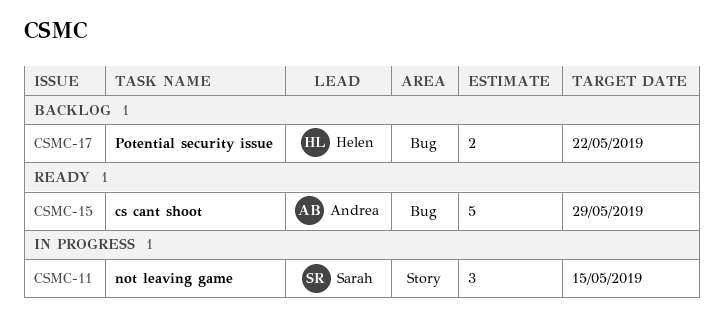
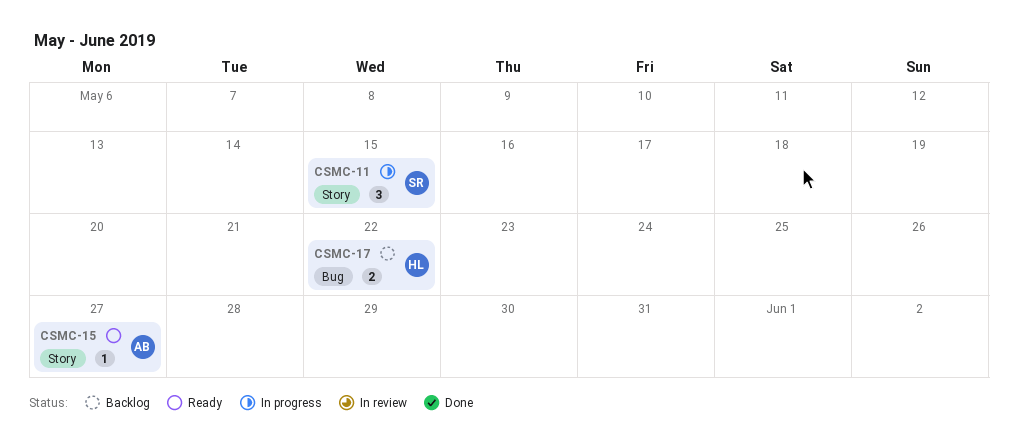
CSMC-15, label: Bug -> Story
CSMC-15, estimate: 5 -> 1
CSMC-15, due: May 29 -> May 27

